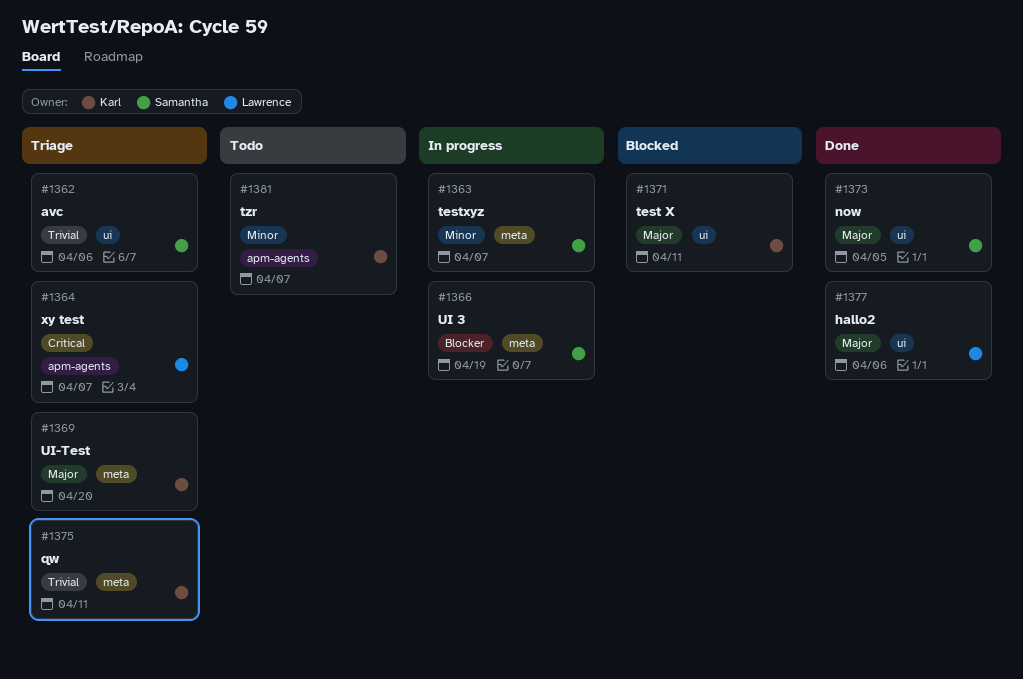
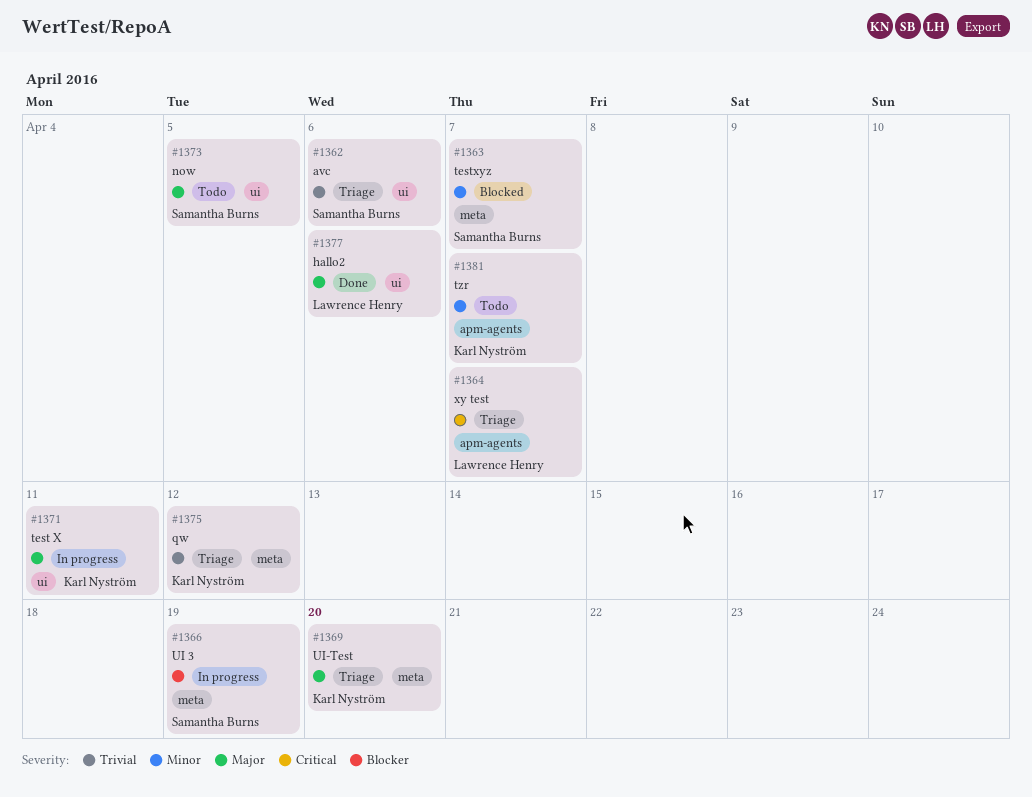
#1363, status: In progress -> Blocked
#1371, status: Blocked -> In progress
#1373, status: Done -> Todo
#1375, due: Apr 11 -> Apr 12

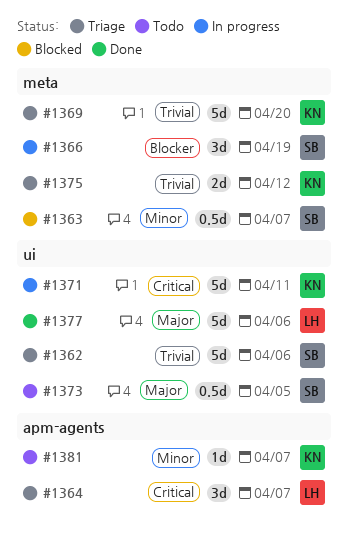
#1369, priority: Major -> Trivial
#1371, priority: Major -> Critical

